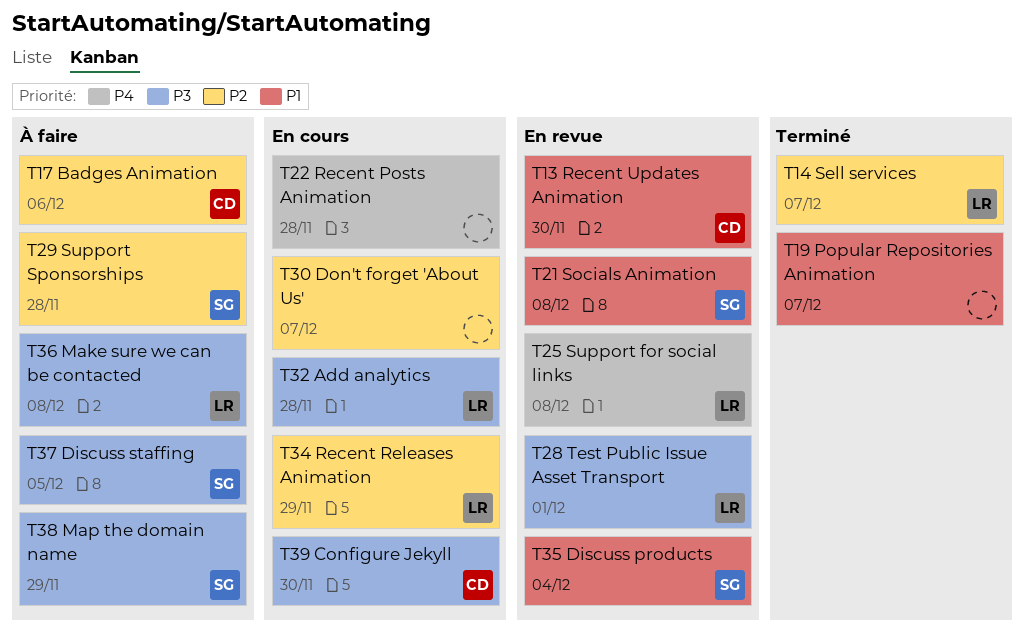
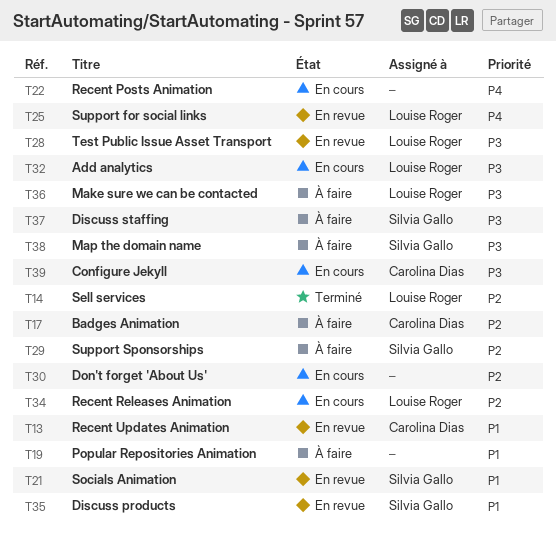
T19, status: Terminé -> À faire

